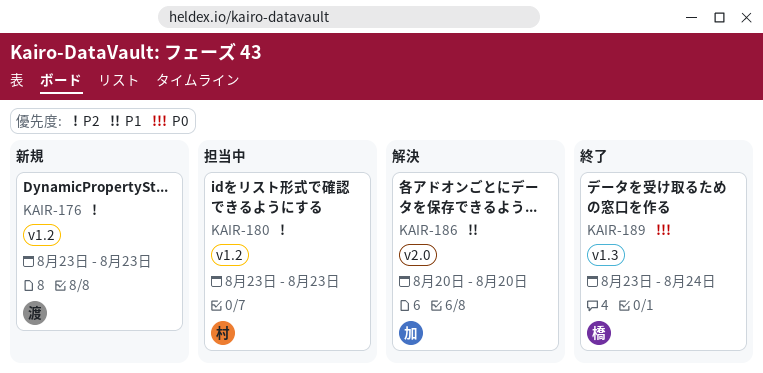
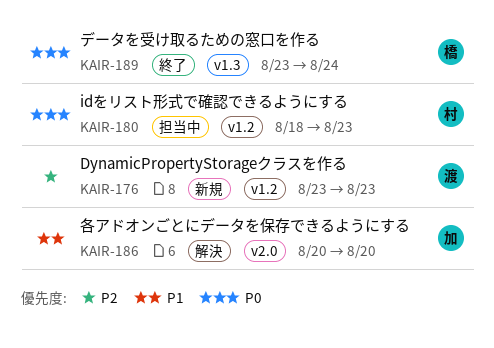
KAIR-180, priority: P2 -> P0
KAIR-180, start: Aug 23 -> Aug 18

